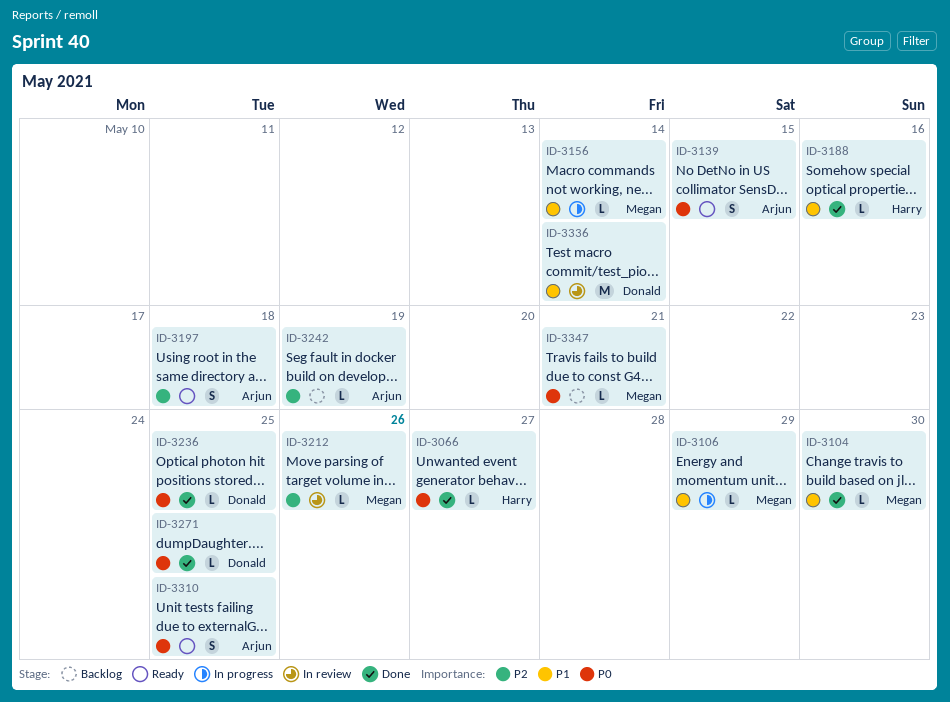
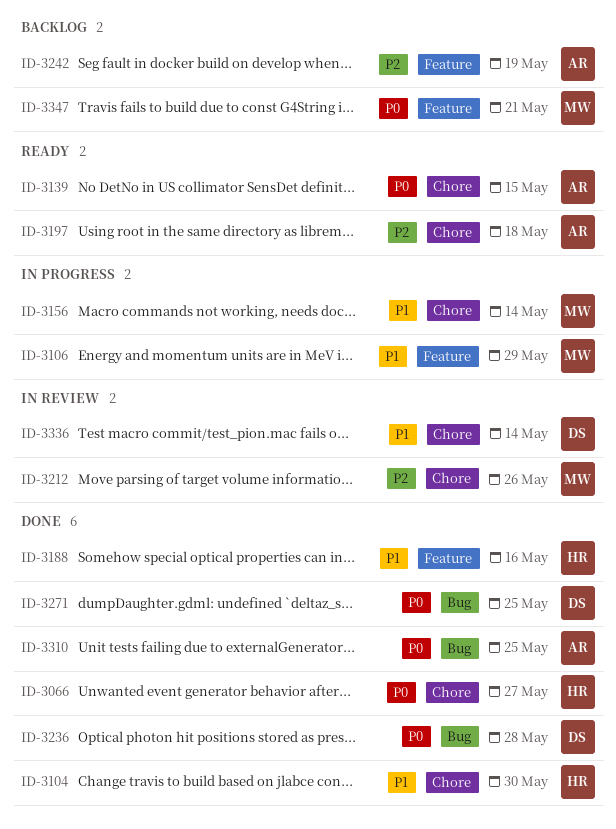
ID-3104, owner: Megan -> Harry
ID-3236, due: May 25 -> May 28
ID-3310, status: Ready -> Done

